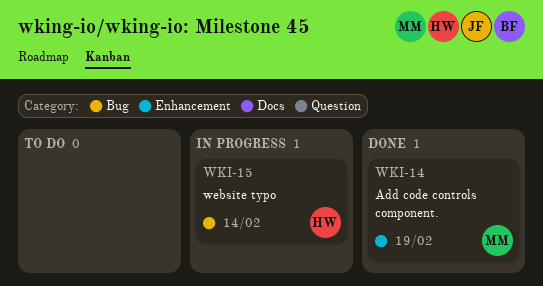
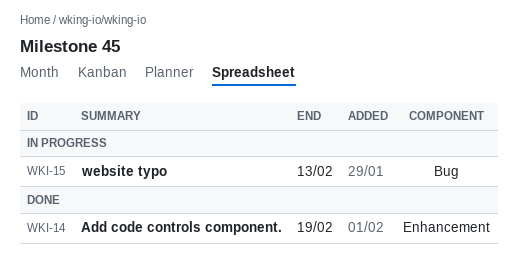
WKI-15, due: Feb 14 -> Feb 13

